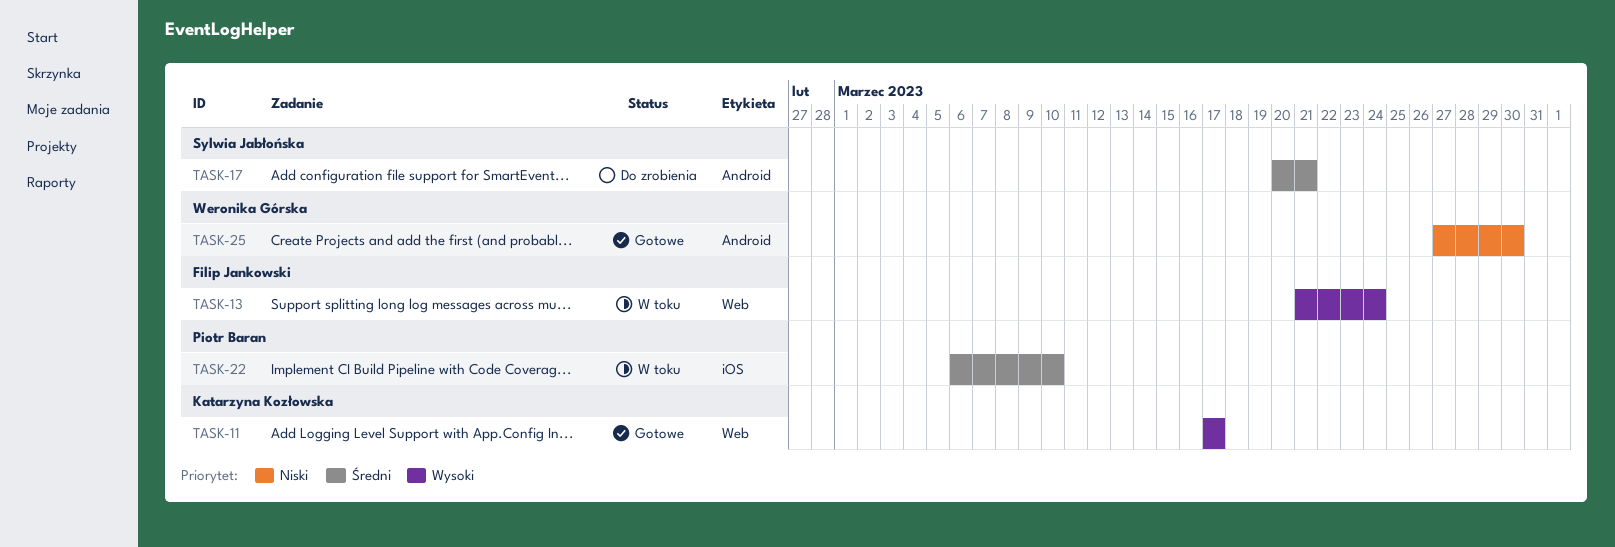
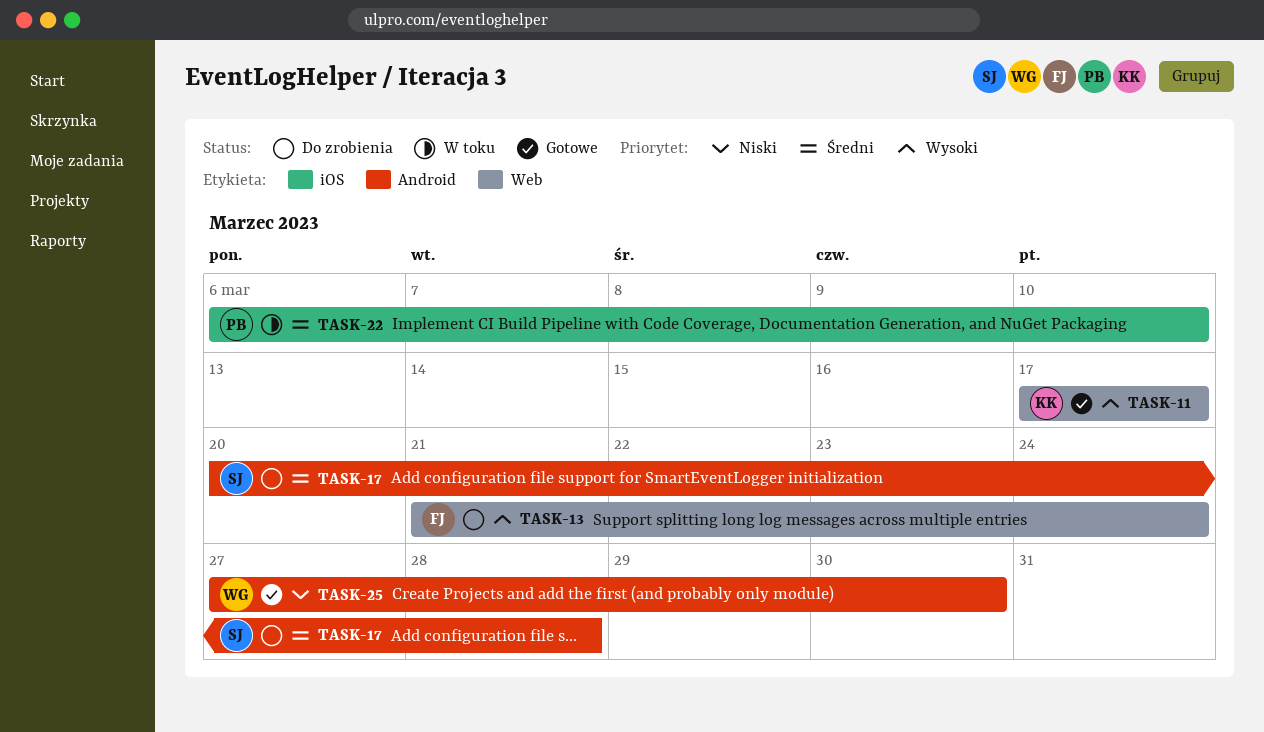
TASK-13, status: W toku -> Do zrobienia
TASK-17, due: Mar 21 -> Mar 28

